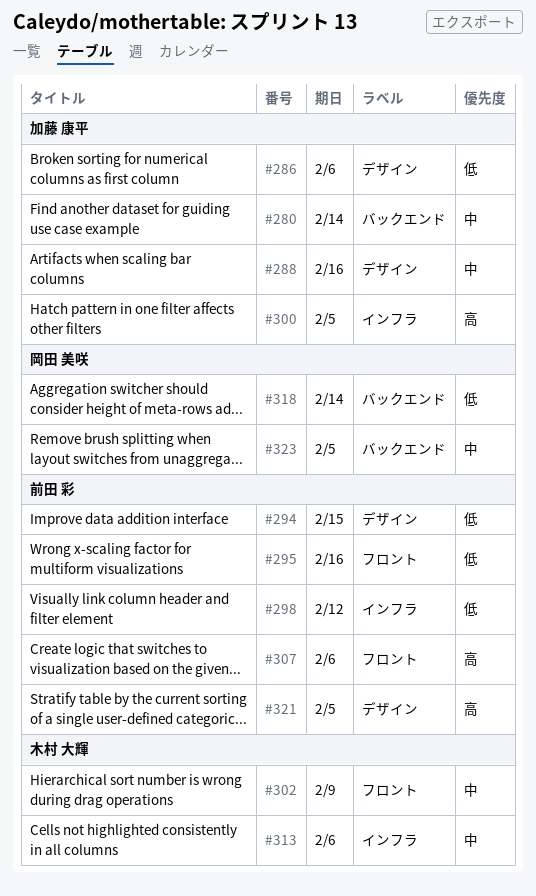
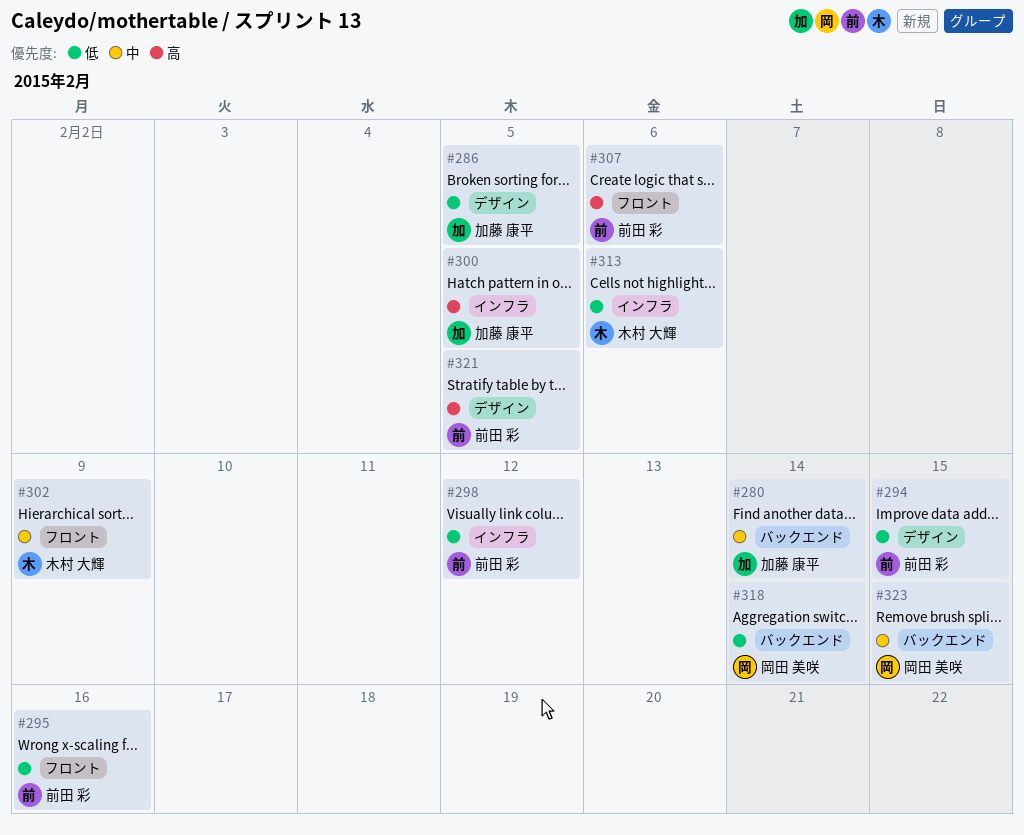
#286, due: Feb 6 -> Feb 5
#288: present -> none
#313, priority: 中 -> 低
#323, due: Feb 5 -> Feb 15

